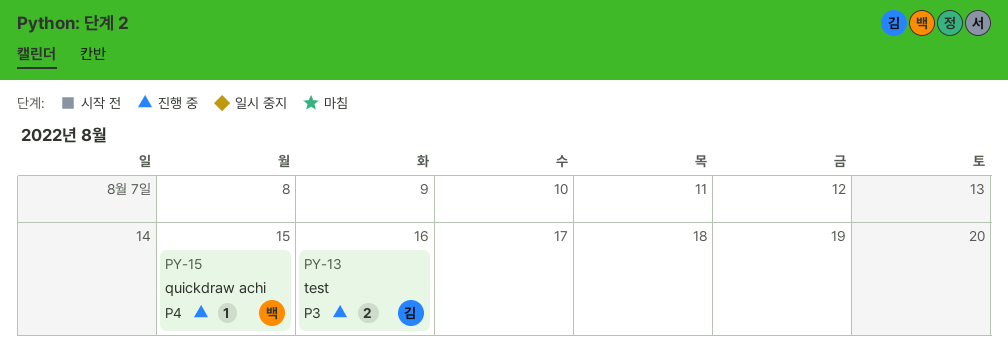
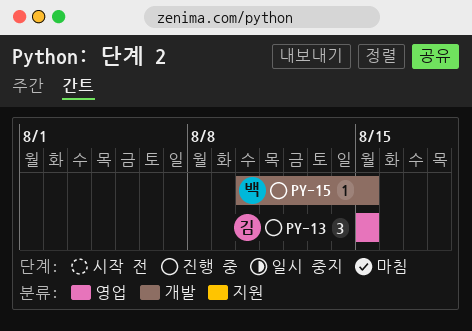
PY-13, estimate: 2 -> 3
PY-13, due: Aug 16 -> Aug 15

